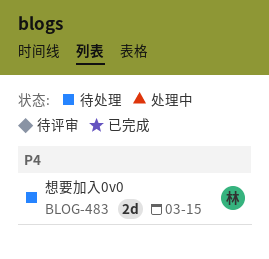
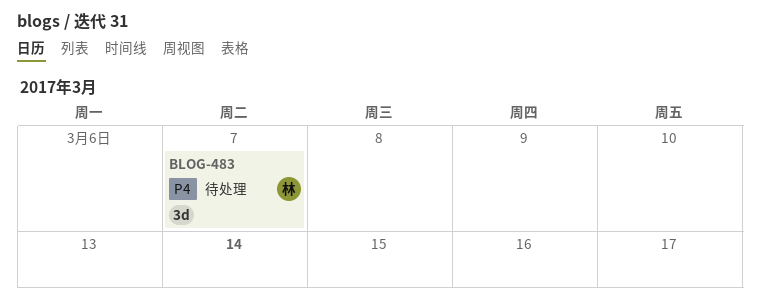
BLOG-483, estimate: 2d -> 3d
BLOG-483, due: Mar 15 -> Mar 7

